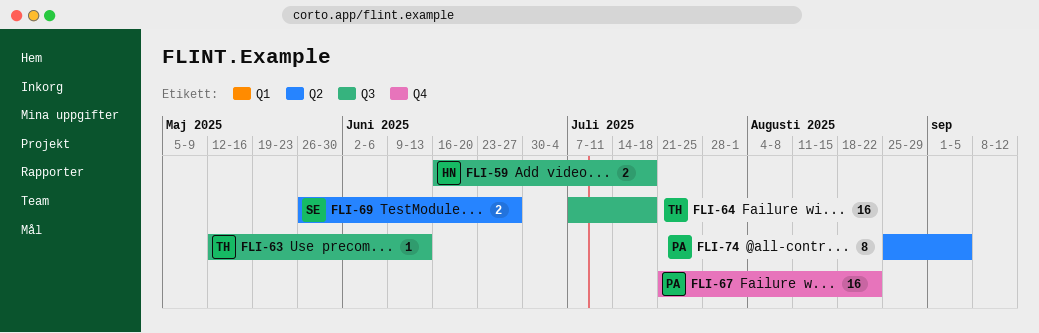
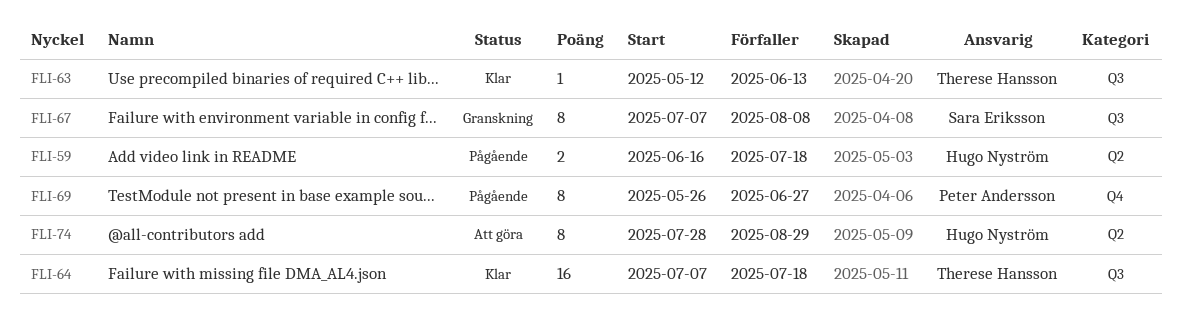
FLI-59, label: Q3 -> Q2
FLI-67, owner: Peter Andersson -> Sara Eriksson
FLI-67, label: Q4 -> Q3
FLI-67, estimate: 16 -> 8
FLI-67, start: Jul 21 -> Jul 7
FLI-67, due: Aug 22 -> Aug 8
FLI-69, owner: Sara Eriksson -> Peter Andersson
FLI-69, label: Q2 -> Q4
FLI-69, estimate: 2 -> 8
FLI-74, owner: Peter Andersson -> Hugo Nyström
FLI-74, start: Aug 25 -> Jul 28
FLI-74, due: Sep 5 -> Aug 29

